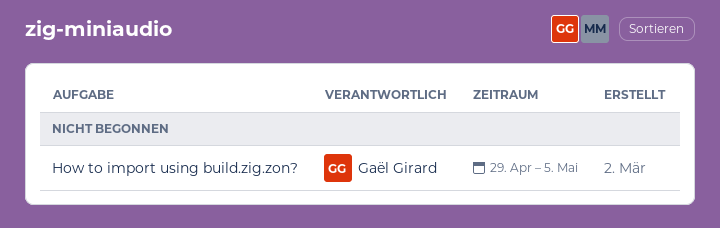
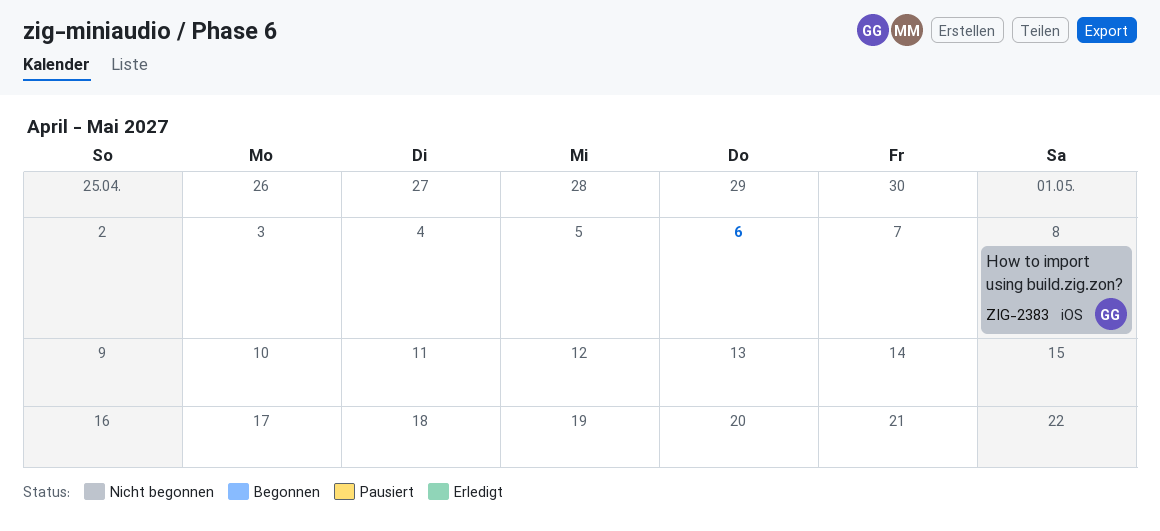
How to import using build.zig.zon?, due: May 5 -> May 8

